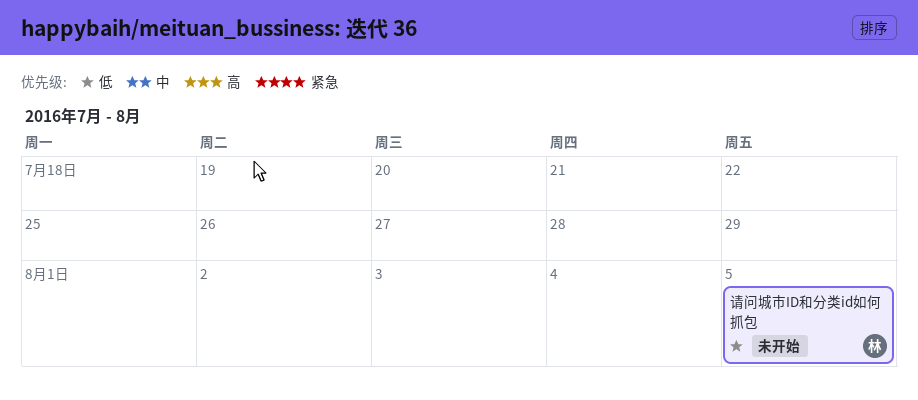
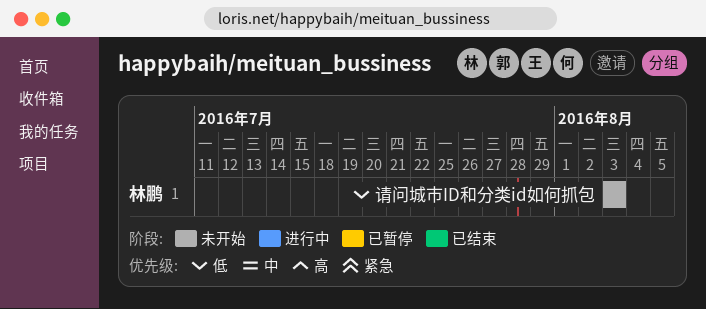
请问城市ID和分类id如何抓包, due: Aug 5 -> Aug 3

